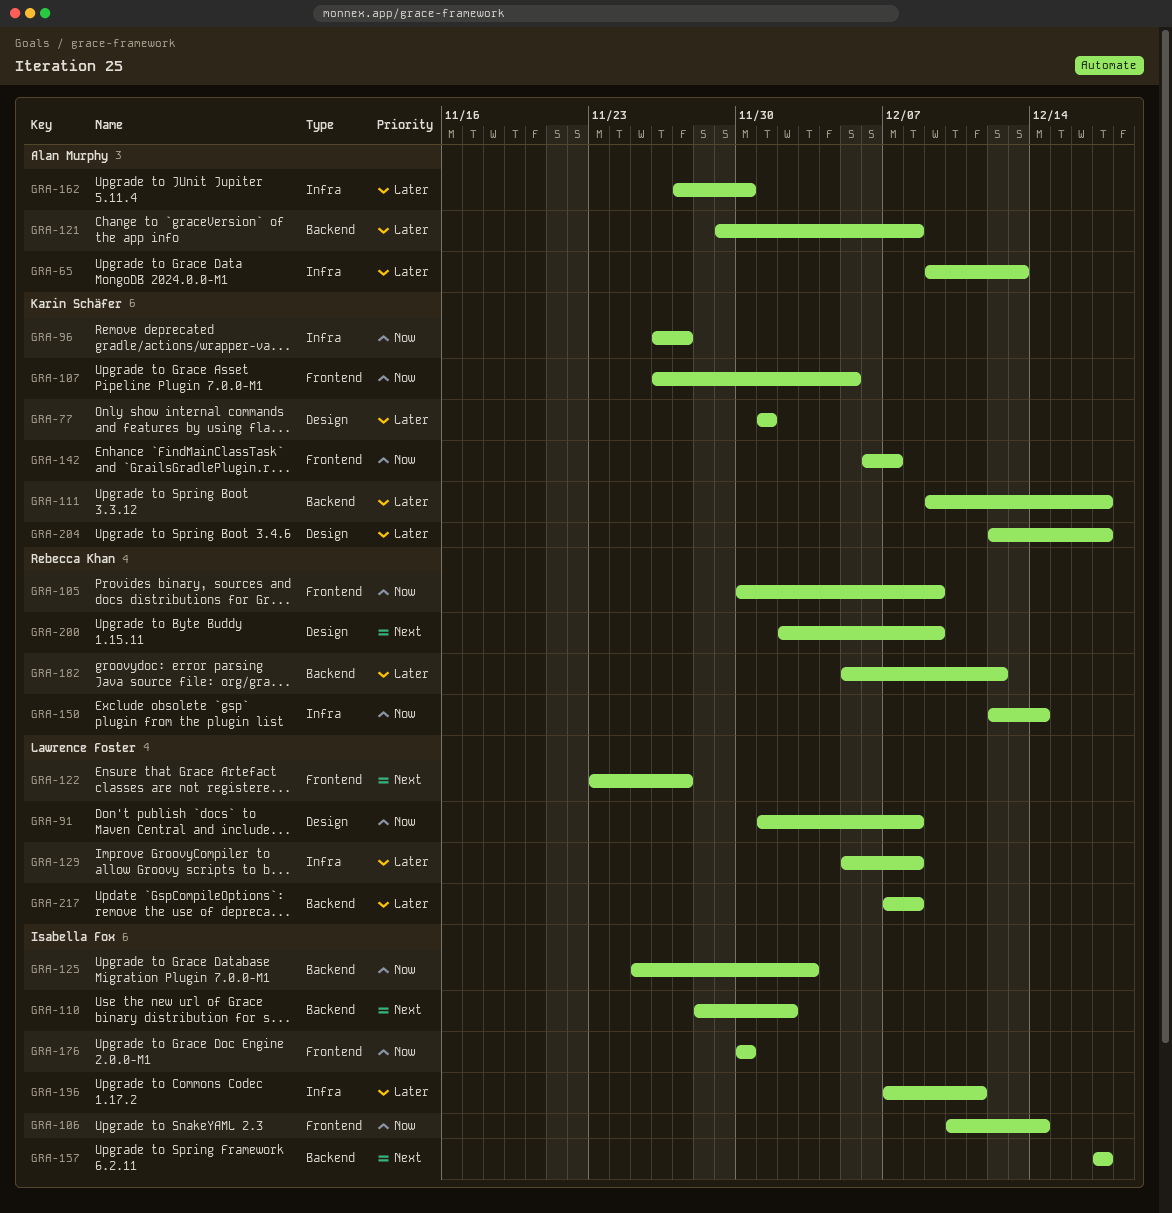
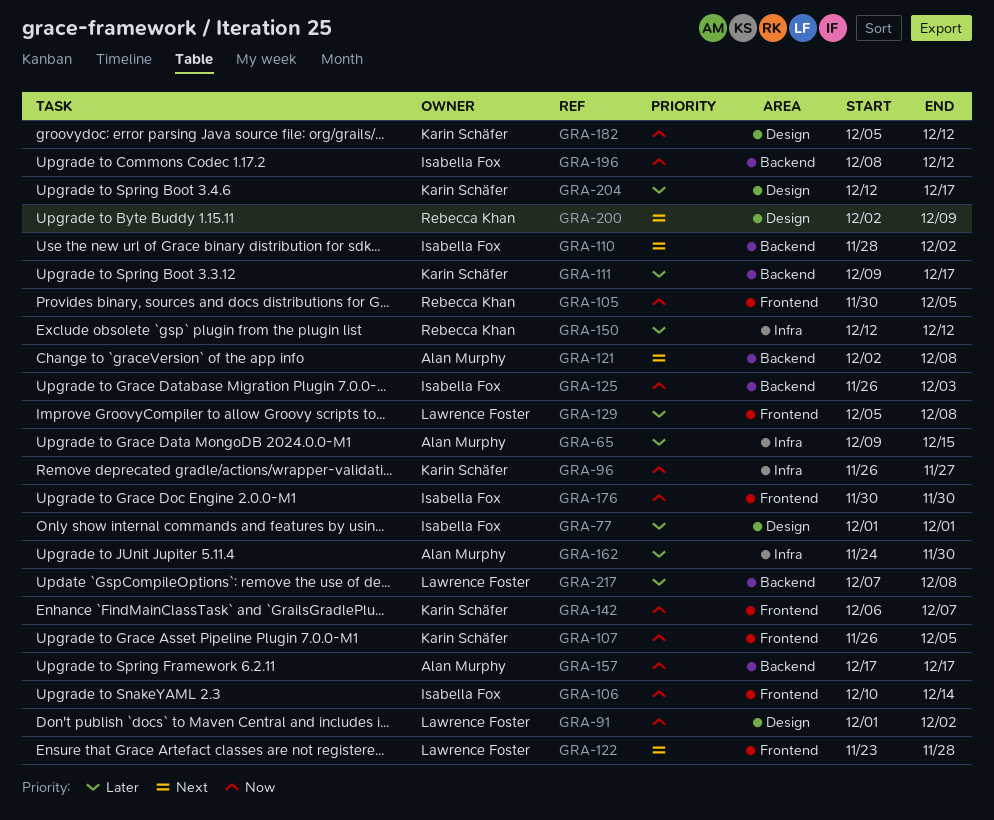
GRA-65, due: Dec 13 -> Dec 15
GRA-77, owner: Karin Schäfer -> Isabella Fox
GRA-91, due: Dec 8 -> Dec 2
GRA-105, due: Dec 9 -> Dec 5
GRA-121, priority: Later -> Next
GRA-121, start: Nov 29 -> Dec 2
GRA-122, due: Nov 27 -> Nov 28
GRA-125, start: Nov 25 -> Nov 26
GRA-129, label: Infra -> Frontend
GRA-150, priority: Now -> Later
GRA-150, due: Dec 14 -> Dec 12
GRA-157, owner: Isabella Fox -> Alan Murphy
GRA-157, priority: Next -> Now
GRA-162, start: Nov 27 -> Nov 24
GRA-182, owner: Rebecca Khan -> Karin Schäfer
GRA-182, priority: Later -> Now
GRA-182, label: Backend -> Design
GRA-196, priority: Later -> Now
GRA-196, label: Infra -> Backend
GRA-196, start: Dec 7 -> Dec 8
GRA-196, due: Dec 11 -> Dec 12

